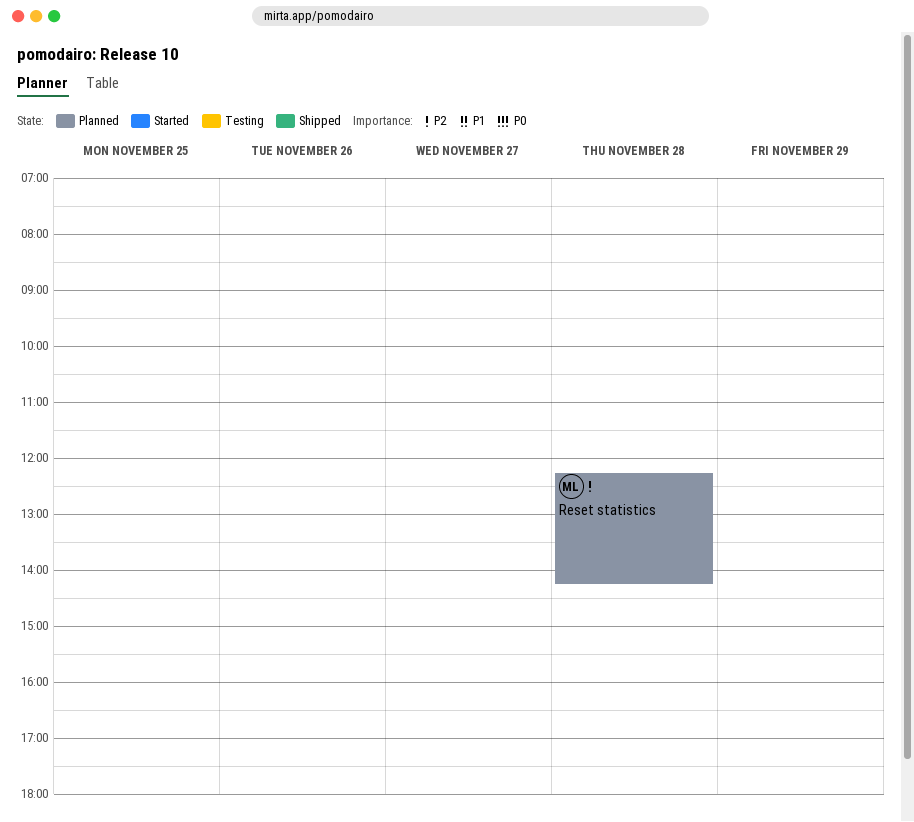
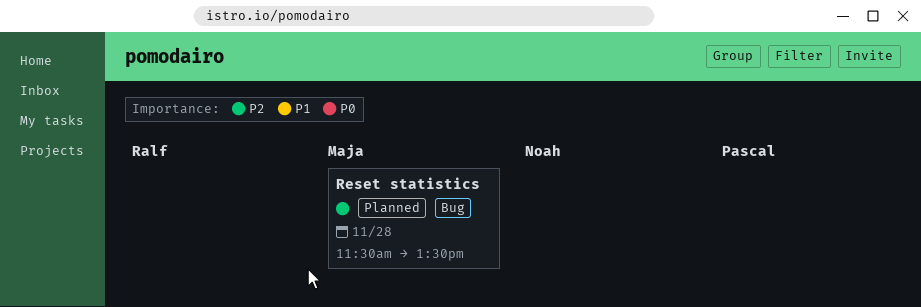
Reset statistics, begins: 12:15 -> 11:30
Reset statistics, ends: 14:15 -> 13:30

